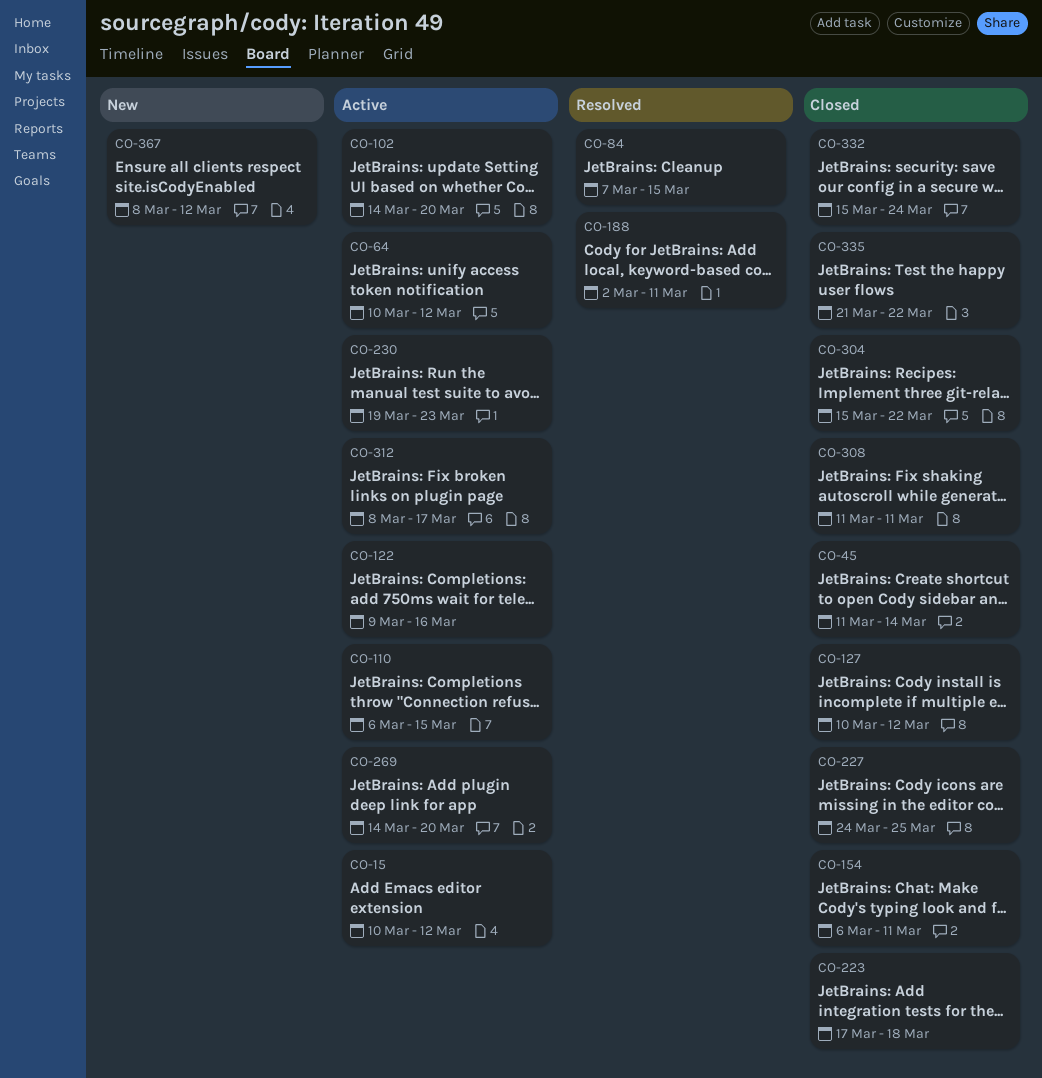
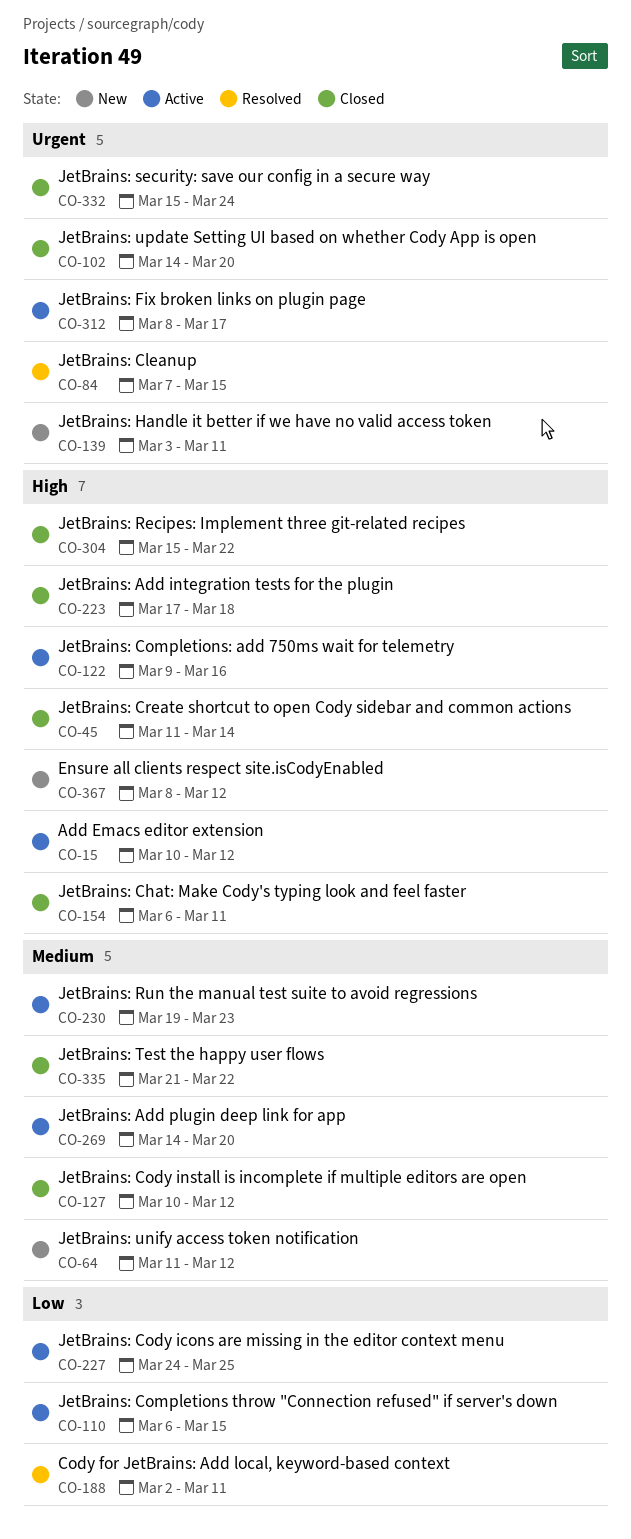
CO-64, status: Active -> New
CO-64, start: Mar 10 -> Mar 11
CO-102, status: Active -> Closed
CO-139: none -> present
CO-227, status: Closed -> Active
CO-308: present -> none

